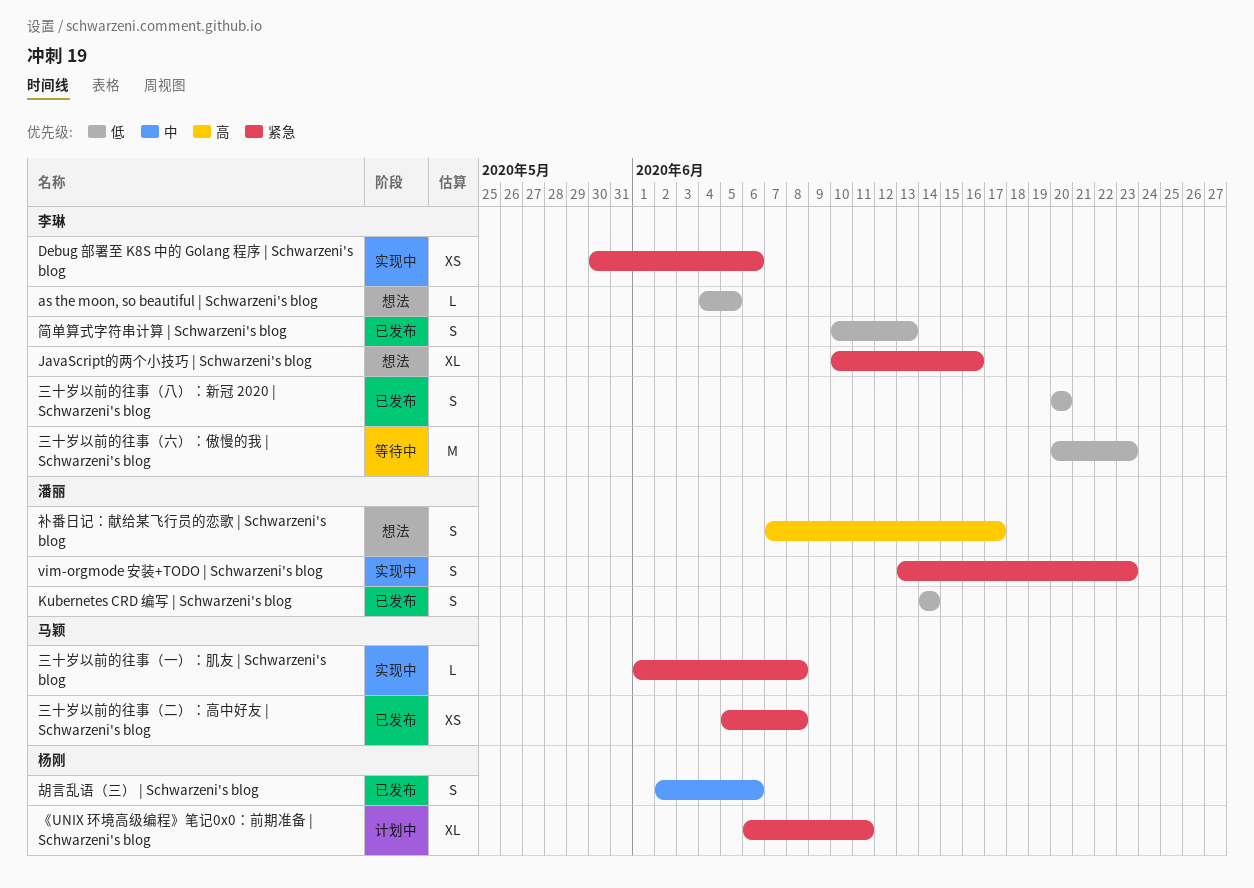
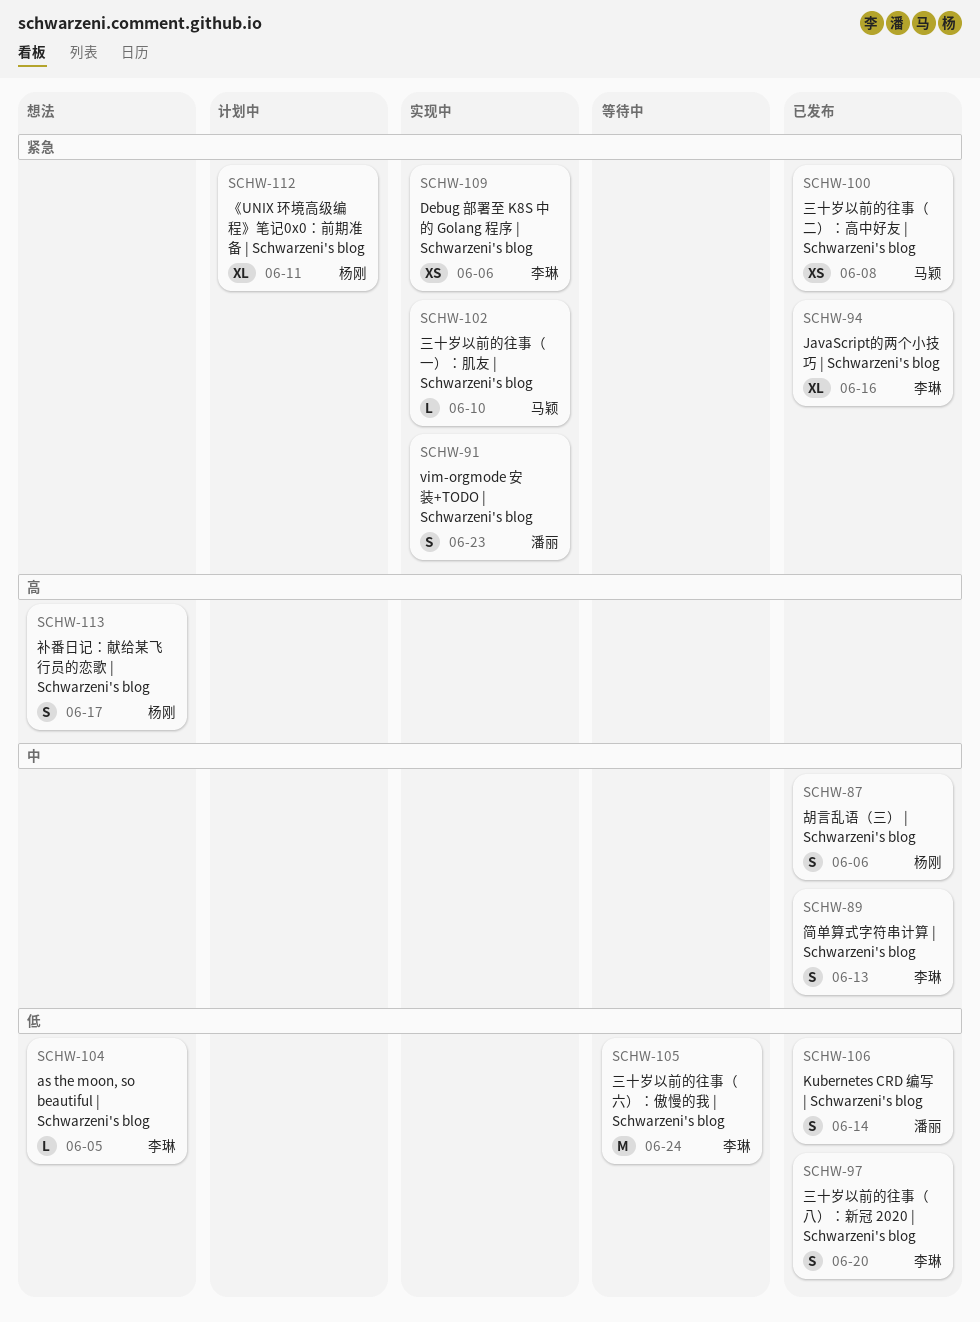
JavaScript的两个小技巧 | Schwarzeni's blog, status: 想法 -> 已发布
三十岁以前的往事（一）：肌友 | Schwarzeni's blog, due: Jun 8 -> Jun 10
三十岁以前的往事（六）：傲慢的我 | Schwarzeni's blog, due: Jun 23 -> Jun 24
简单算式字符串计算 | Schwarzeni's blog, priority: 低 -> 中
补番日记：献给某飞行员的恋歌 | Schwarzeni's blog, owner: 潘丽 -> 杨刚

